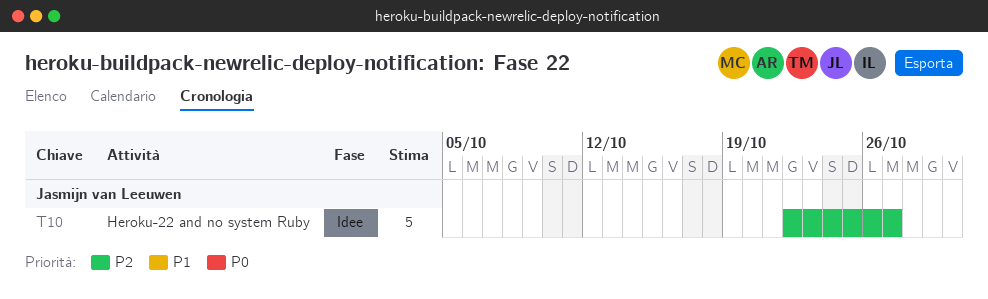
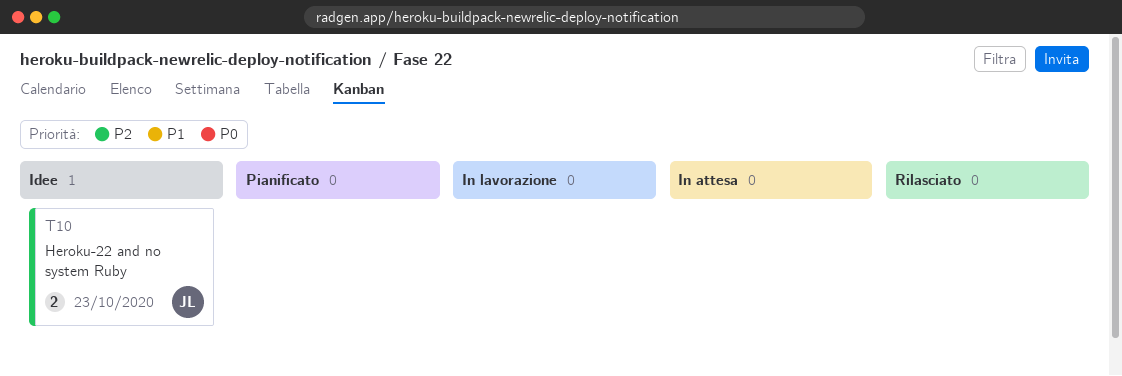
T10, estimate: 5 -> 2
T10, due: Oct 27 -> Oct 23

